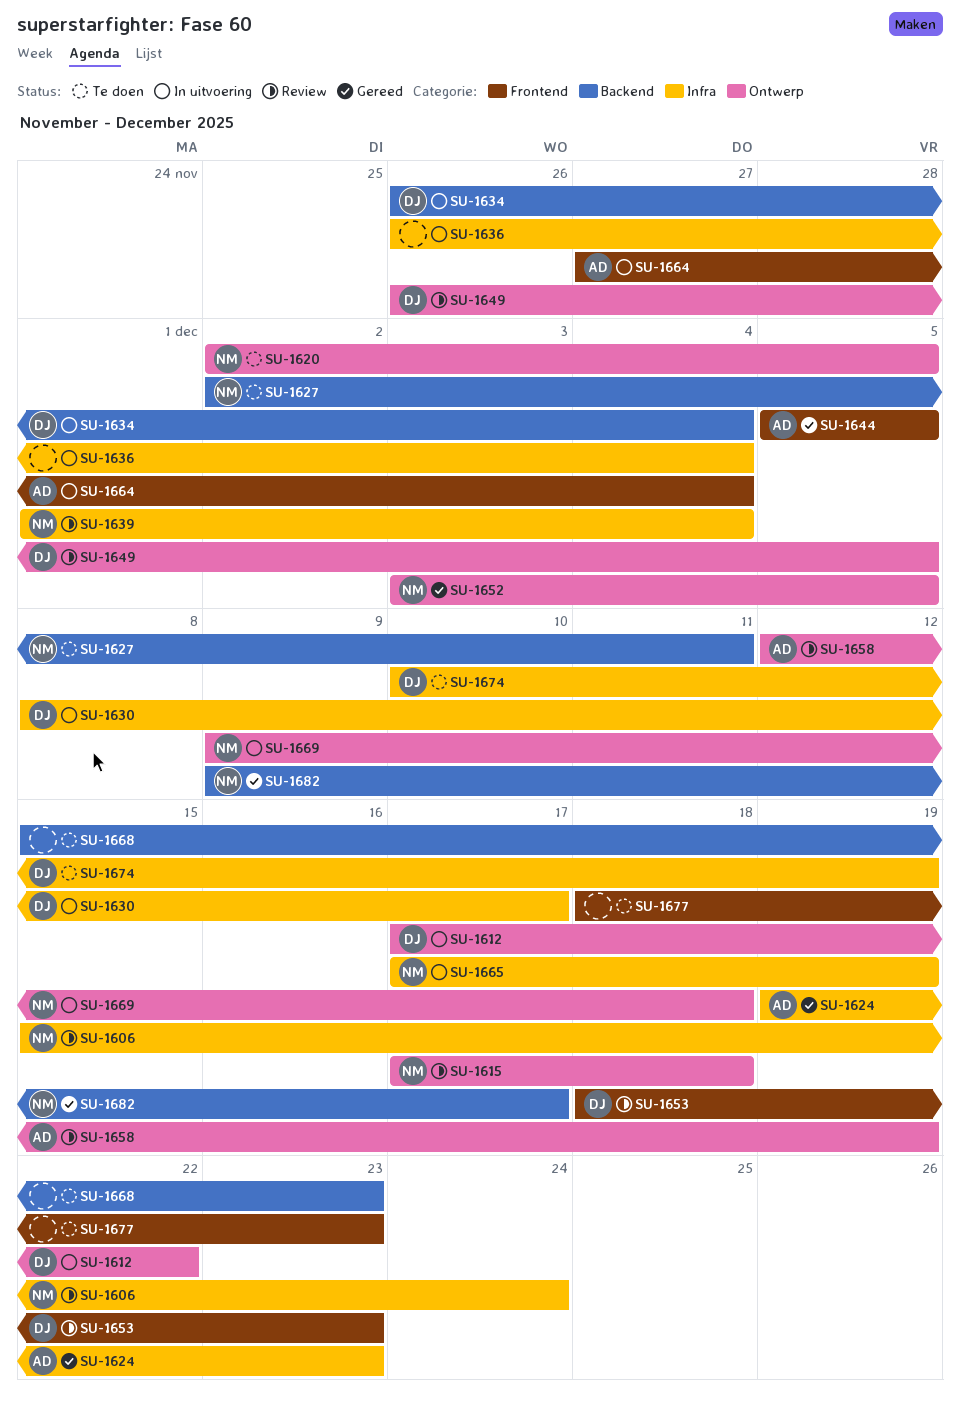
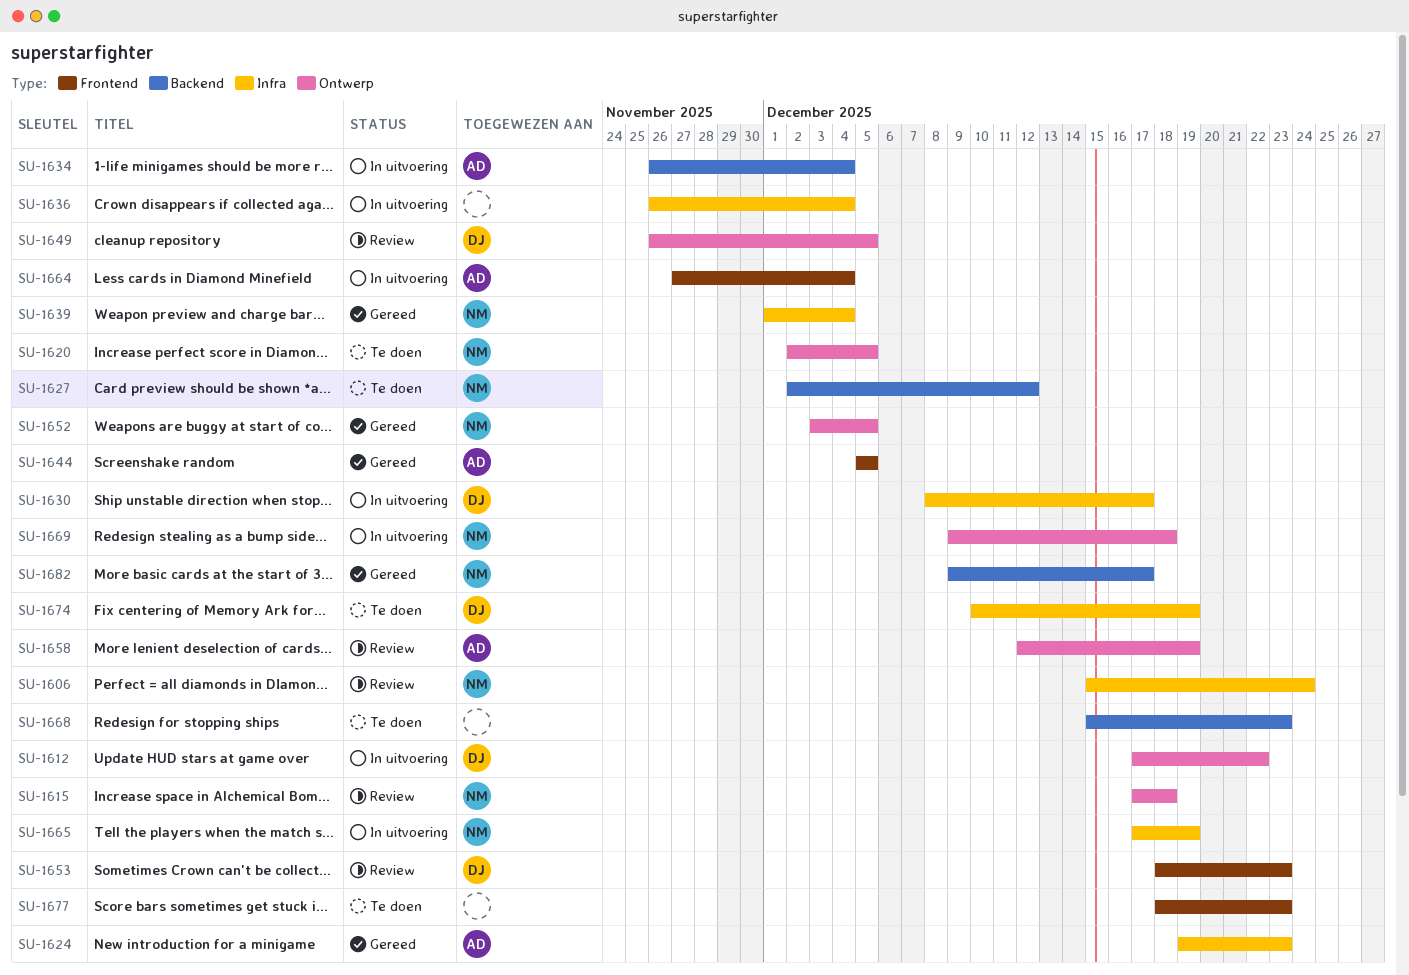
SU-1627, due: Dec 11 -> Dec 12
SU-1634, owner: DJ -> AD
SU-1639, status: Review -> Gereed

